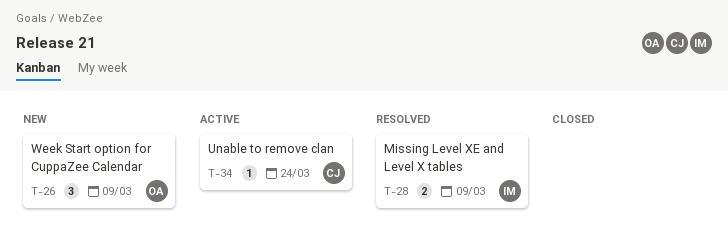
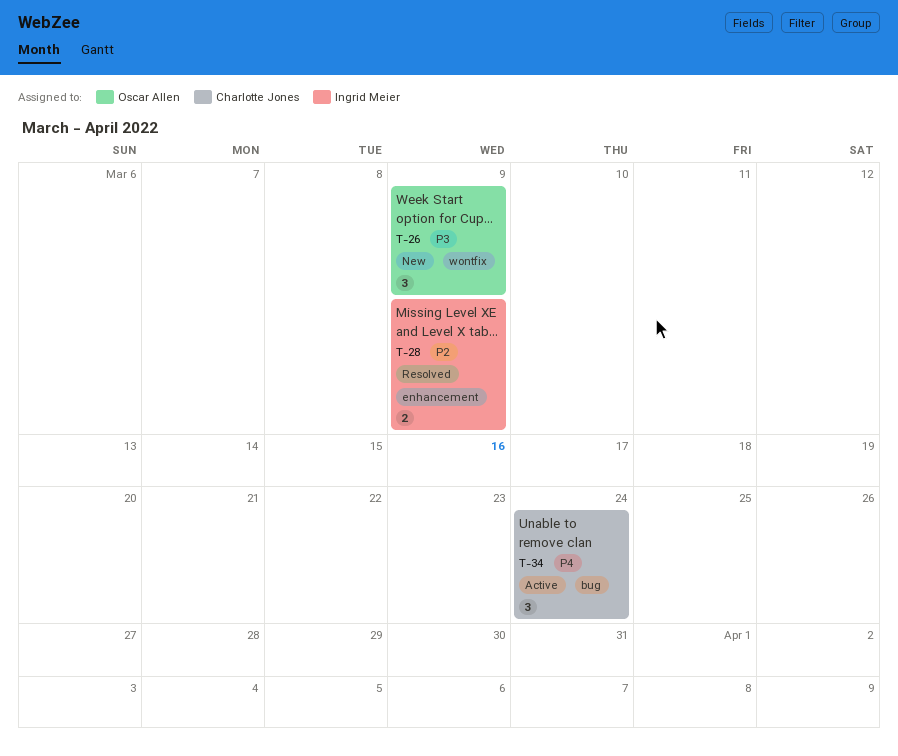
T-34, estimate: 1 -> 3

